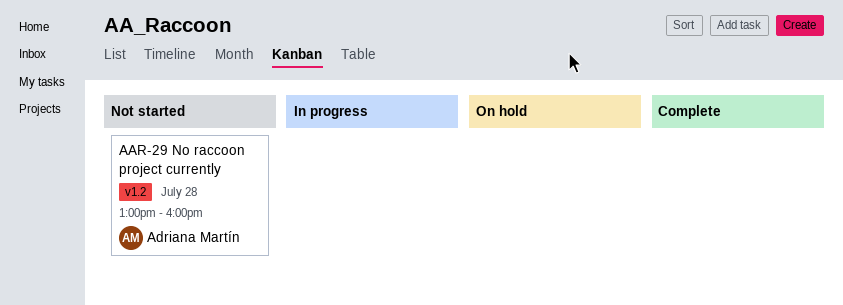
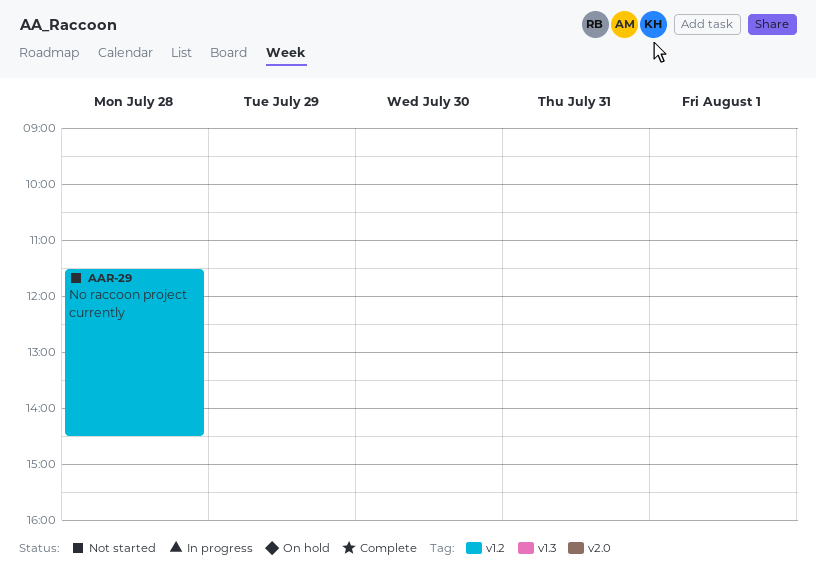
AAR-29, begins: 13:00 -> 11:30
AAR-29, ends: 16:00 -> 14:30

